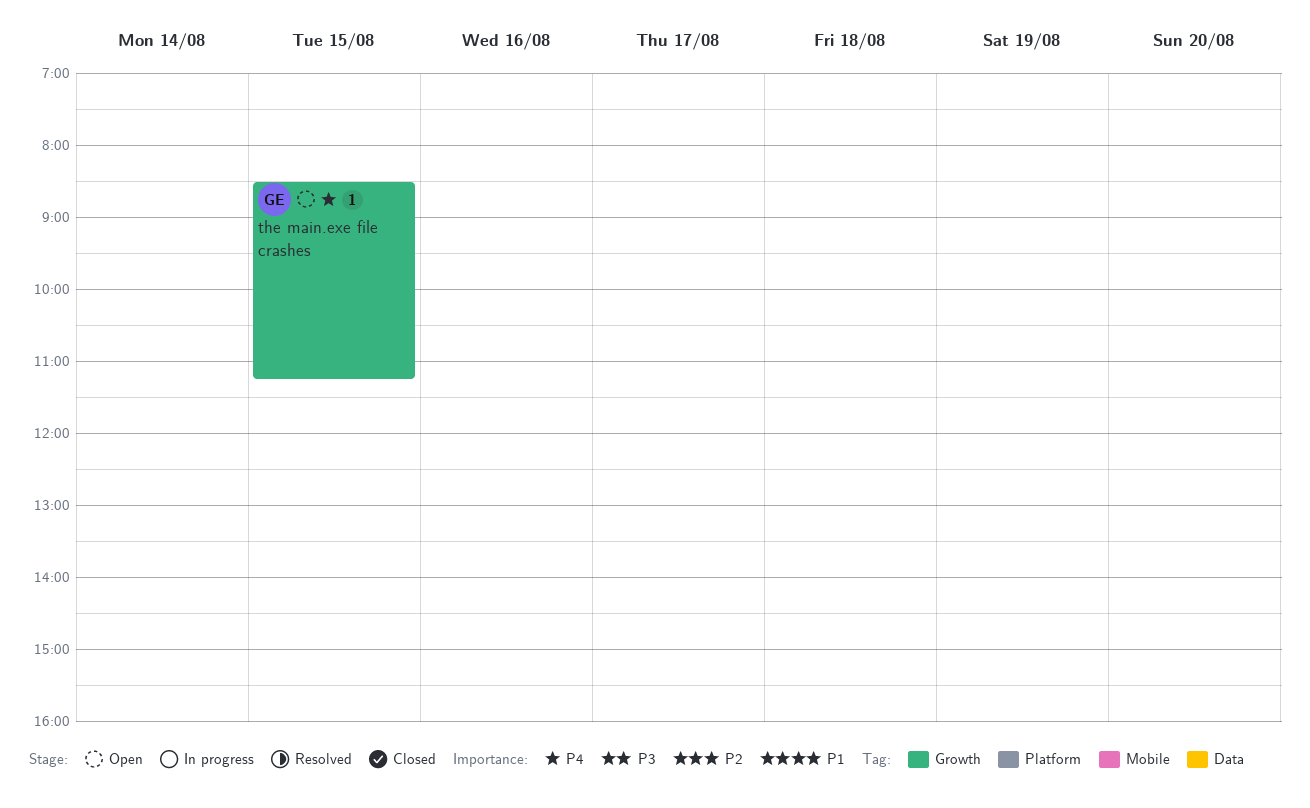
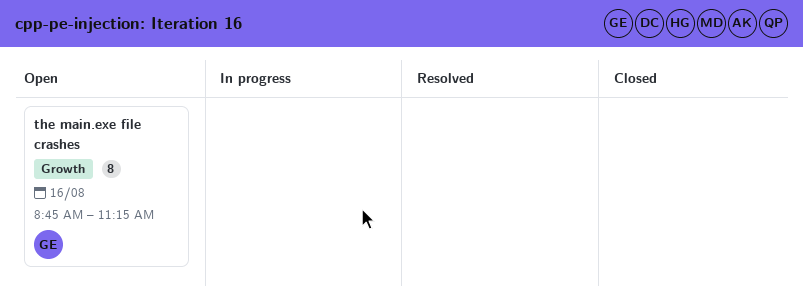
the main.exe file crashes, estimate: 1 -> 8
the main.exe file crashes, day: Aug 15 -> Aug 16
the main.exe file crashes, begins: 08:30 -> 08:45

